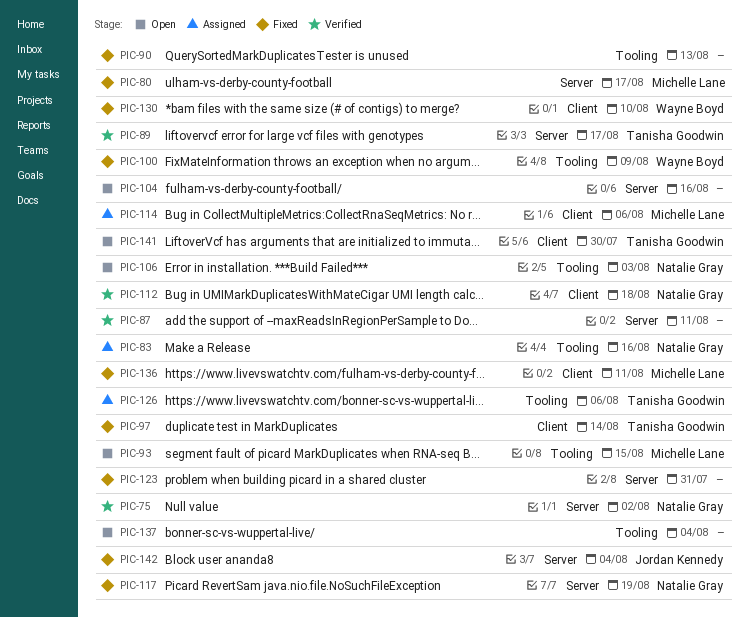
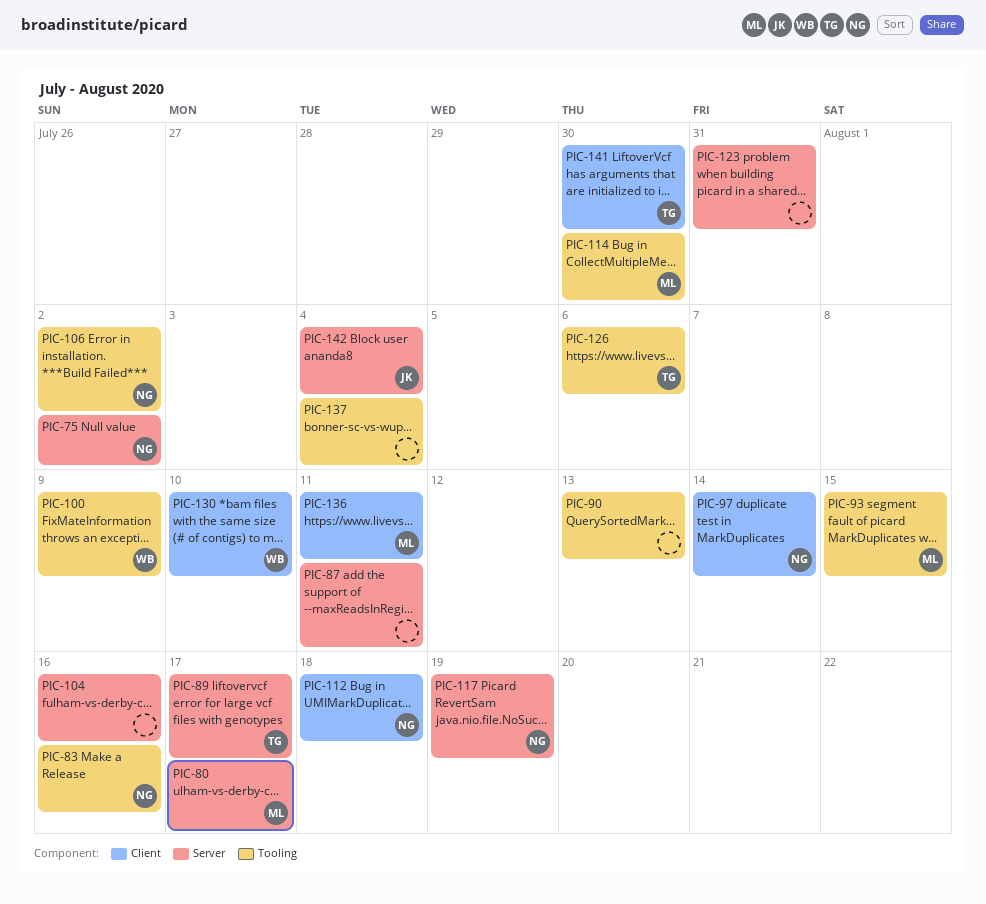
PIC-97, owner: Tanisha Goodwin -> Natalie Gray
PIC-106, due: Aug 3 -> Aug 2
PIC-114, label: Client -> Tooling
PIC-114, due: Aug 6 -> Jul 30

